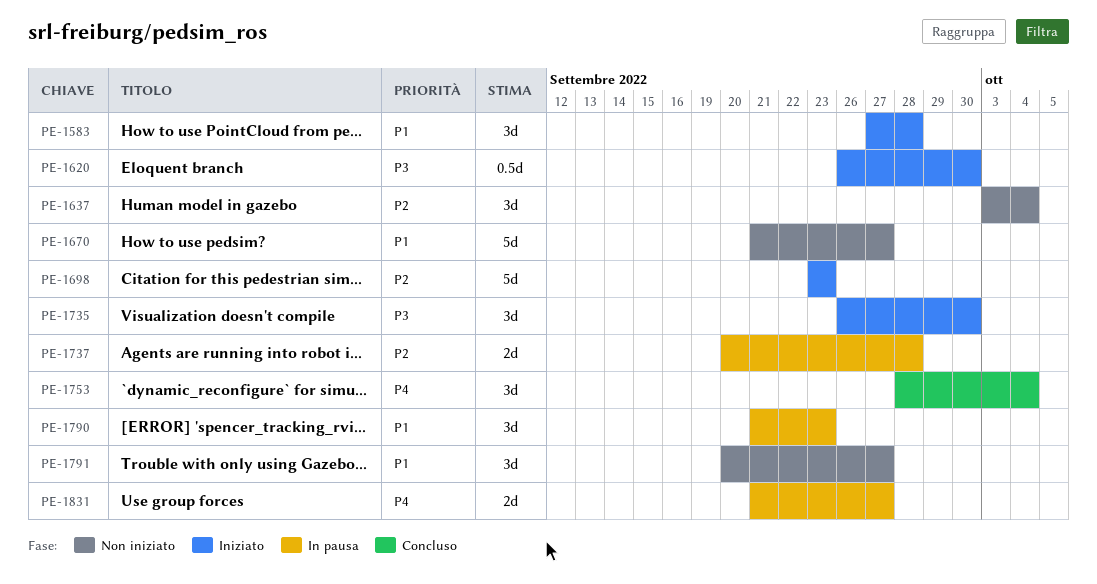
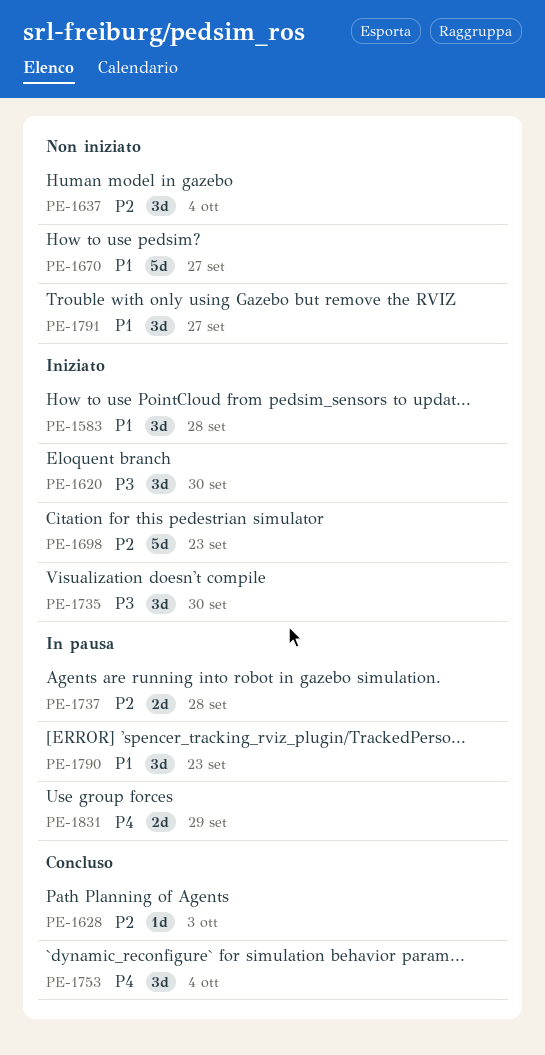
PE-1620, estimate: 0.5d -> 3d
PE-1628: none -> present
PE-1831, due: Sep 27 -> Sep 29

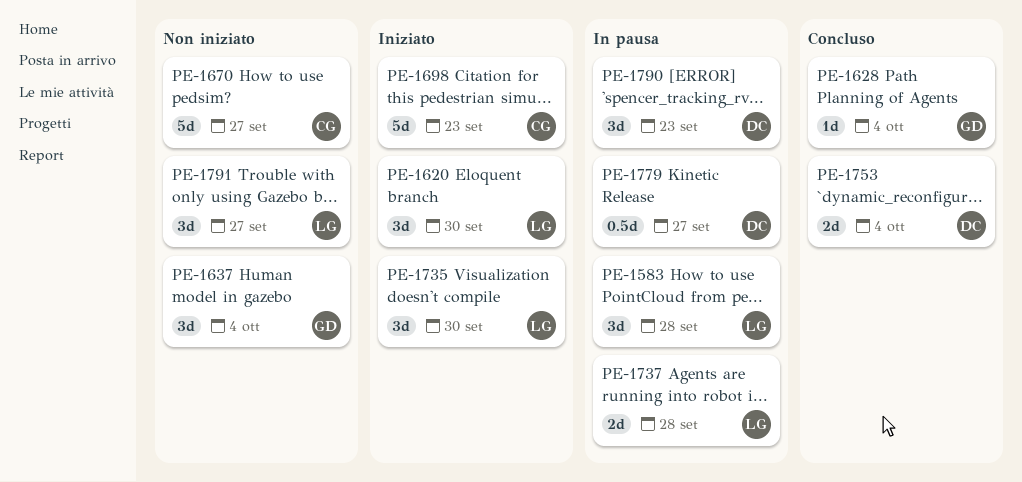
PE-1583, status: Iniziato -> In pausa
PE-1628, due: Oct 3 -> Oct 4
PE-1753, estimate: 3d -> 2d
PE-1779: none -> present
PE-1831: present -> none

